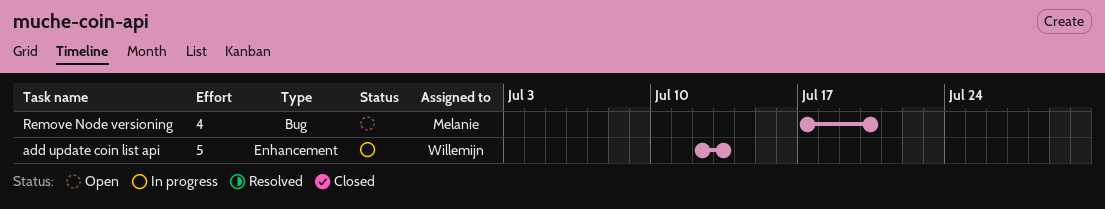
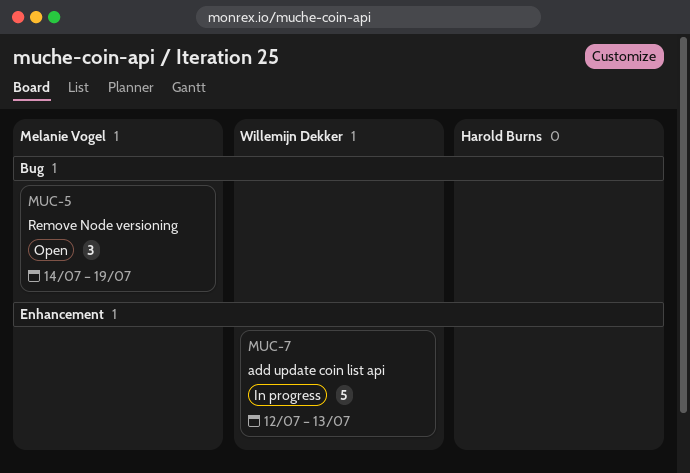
Remove Node versioning, estimate: 4 -> 3
Remove Node versioning, start: Jul 17 -> Jul 14
Remove Node versioning, due: Jul 20 -> Jul 19

